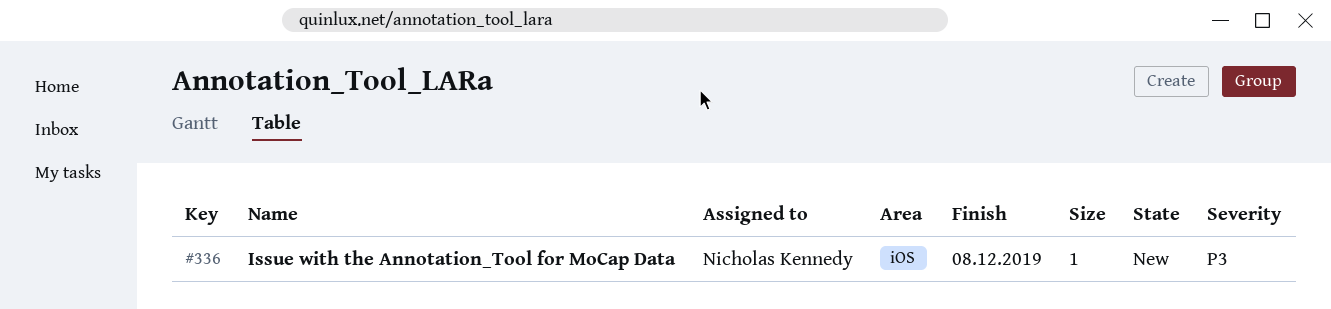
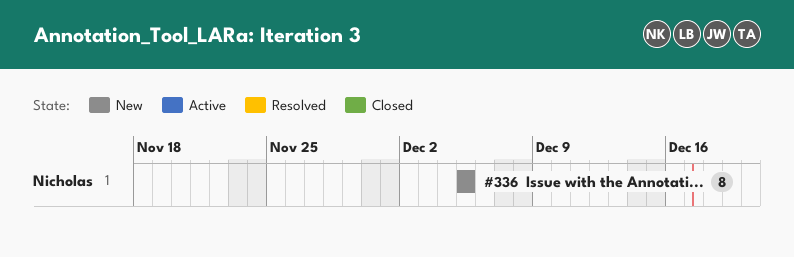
#336, estimate: 1 -> 8
#336, due: Dec 8 -> Dec 5

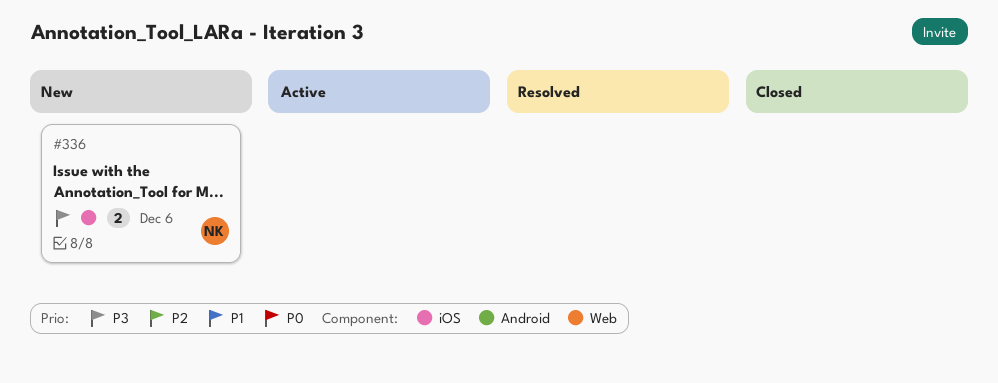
#336, estimate: 8 -> 2
#336, due: Dec 5 -> Dec 6

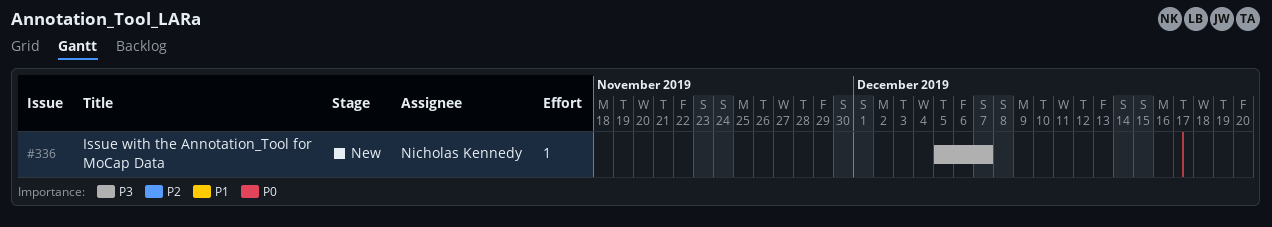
#336, estimate: 2 -> 1
#336, due: Dec 6 -> Dec 7

